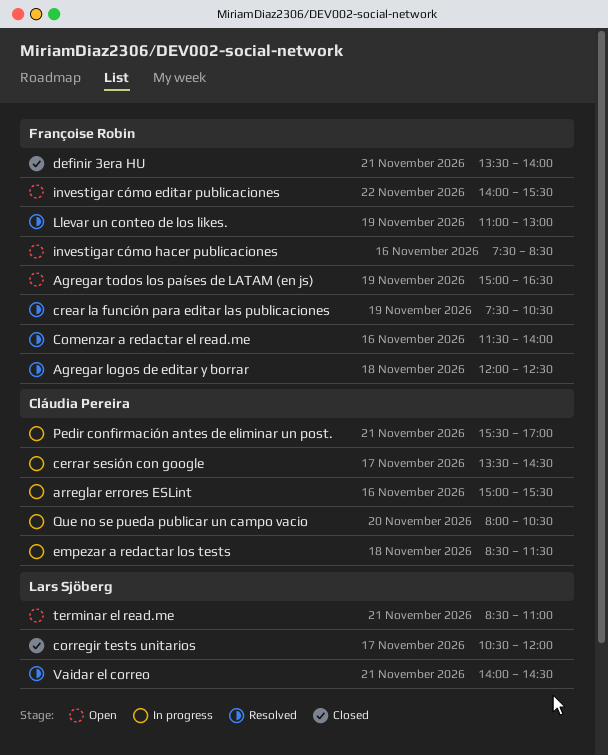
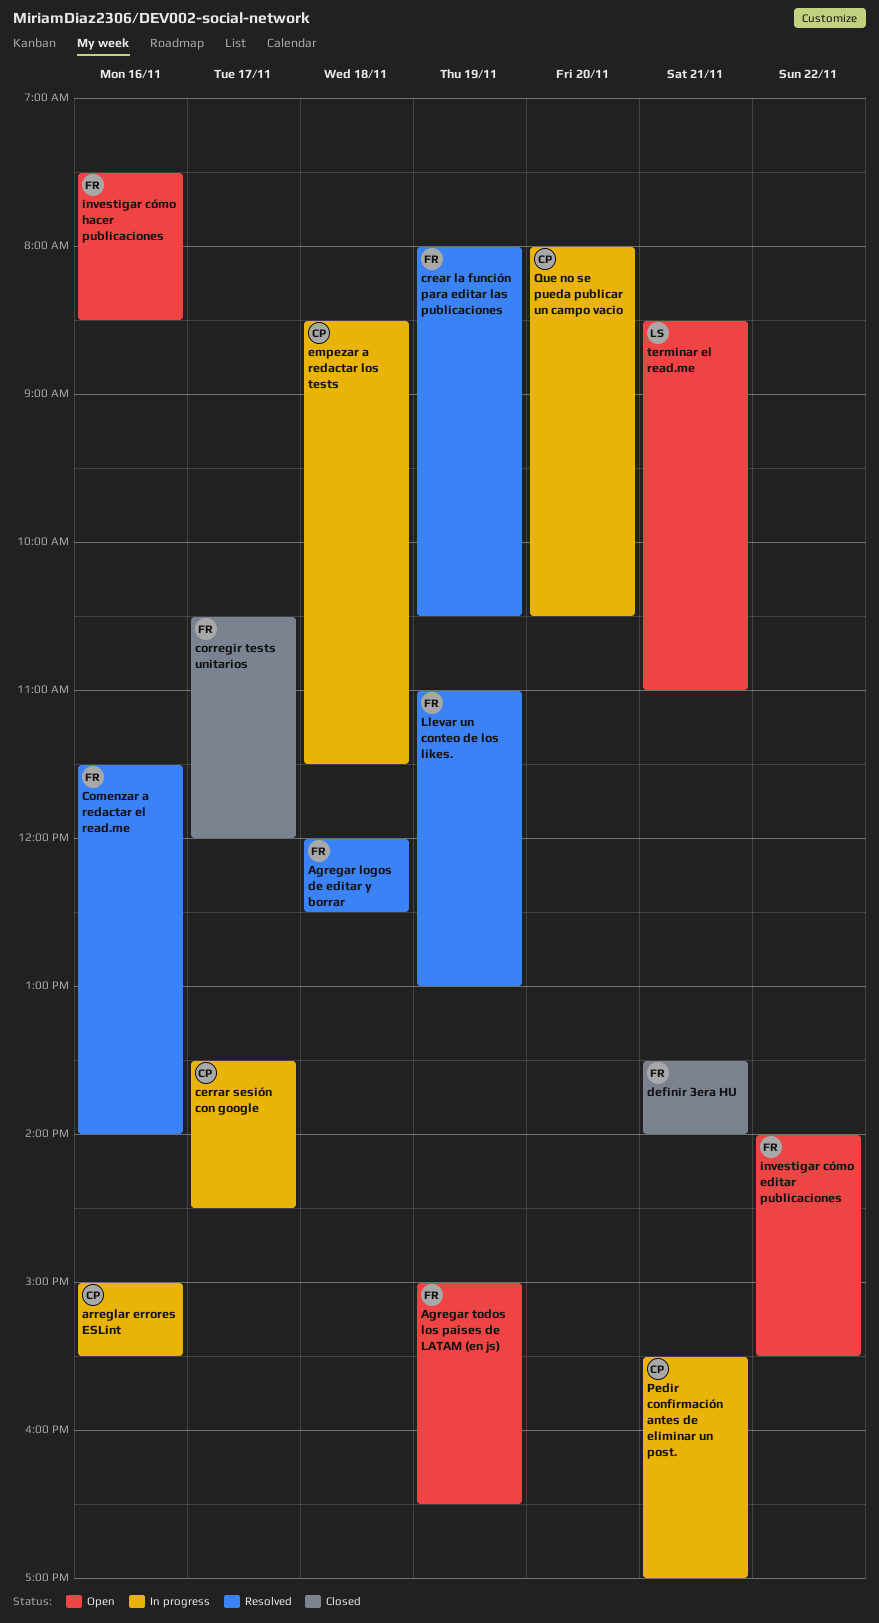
corregir tests unitarios, owner: Lars Sjöberg -> Françoise Robin
crear la función para editar las publicaciones, begins: 07:30 -> 08:00
Vaidar el correo: present -> none

